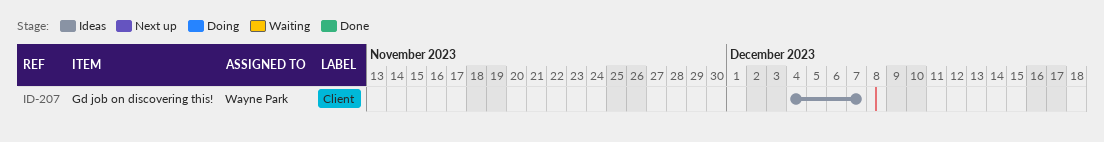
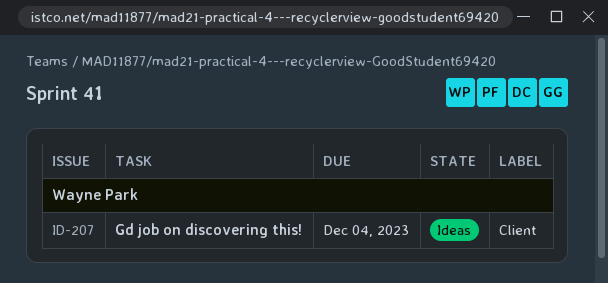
ID-207, due: Dec 7 -> Dec 4

